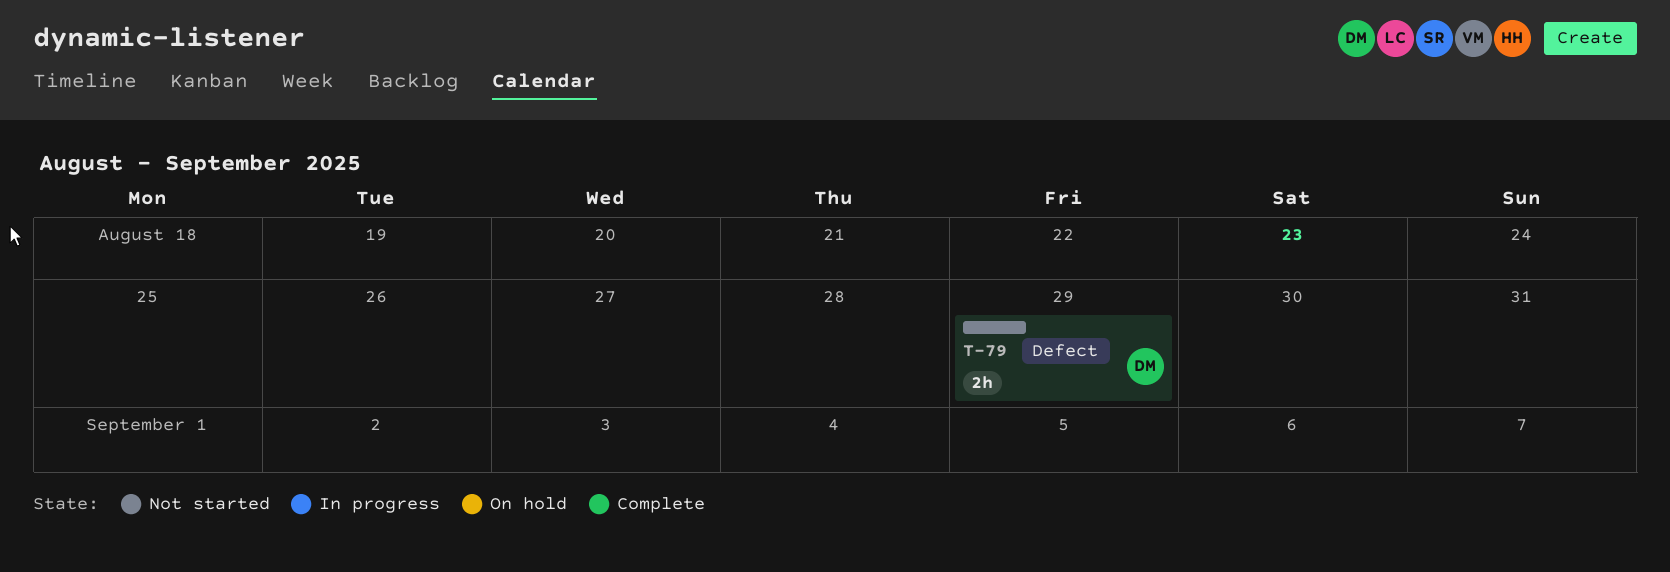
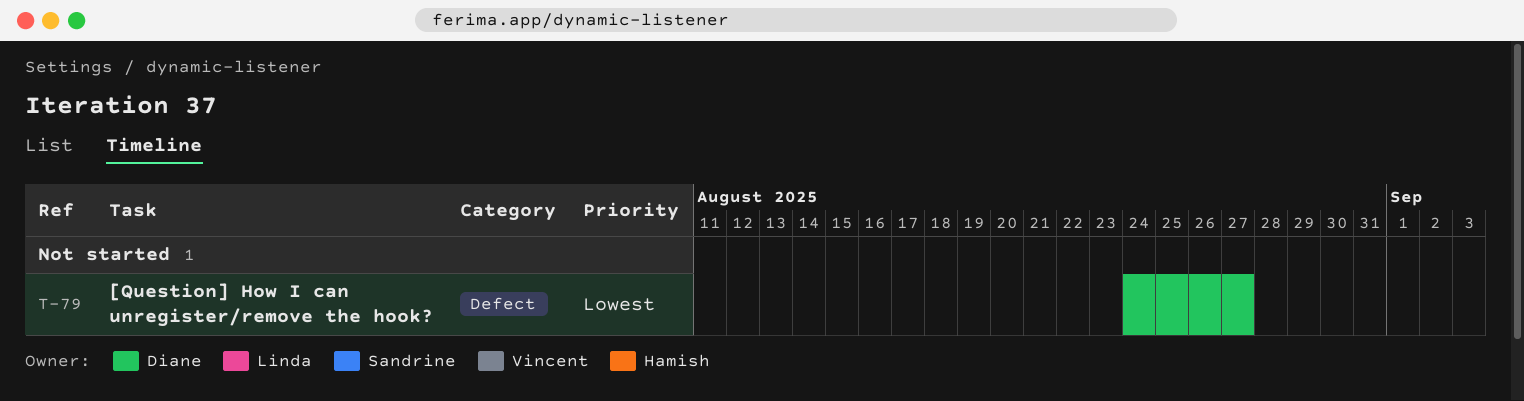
T-79, due: Aug 29 -> Aug 27

